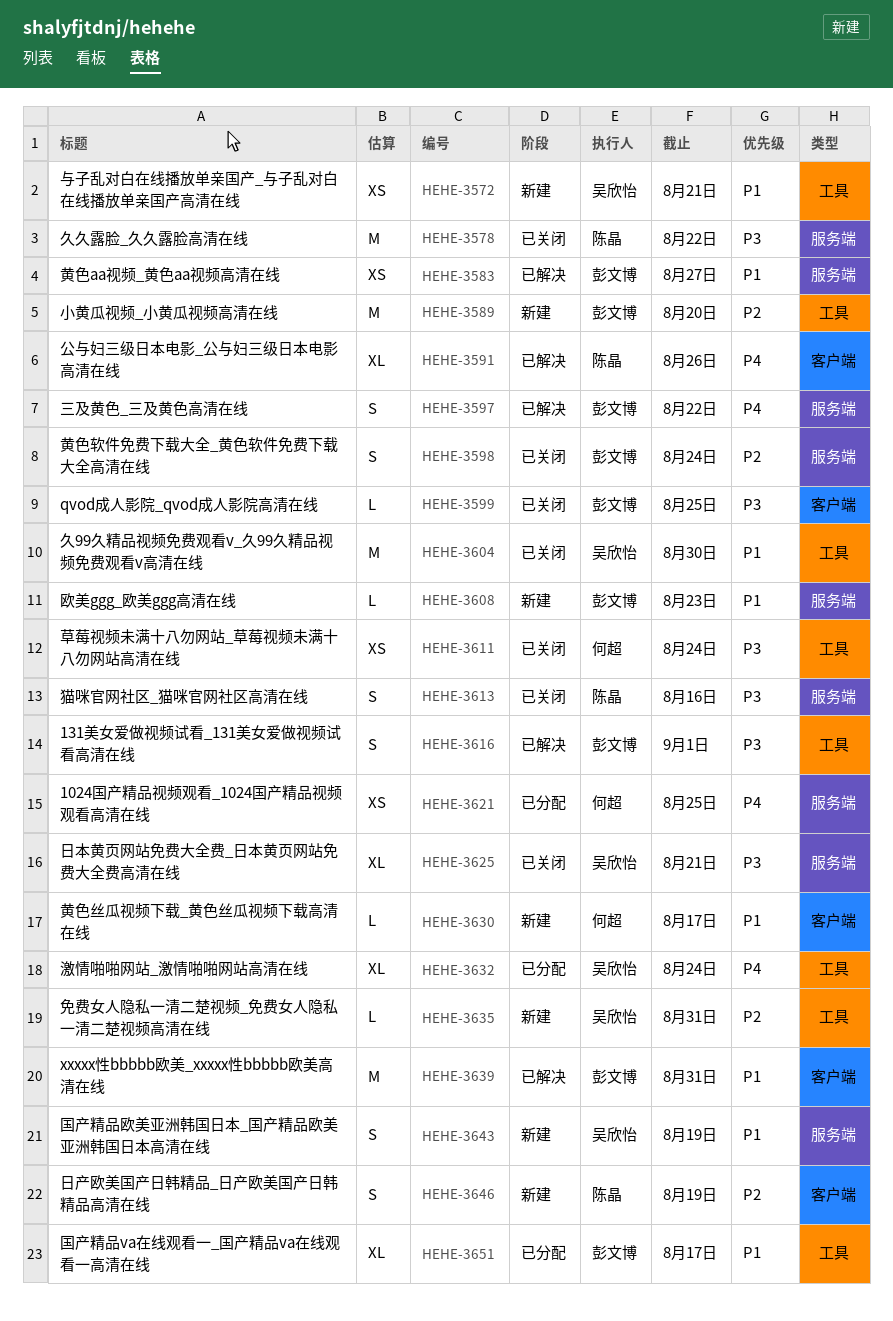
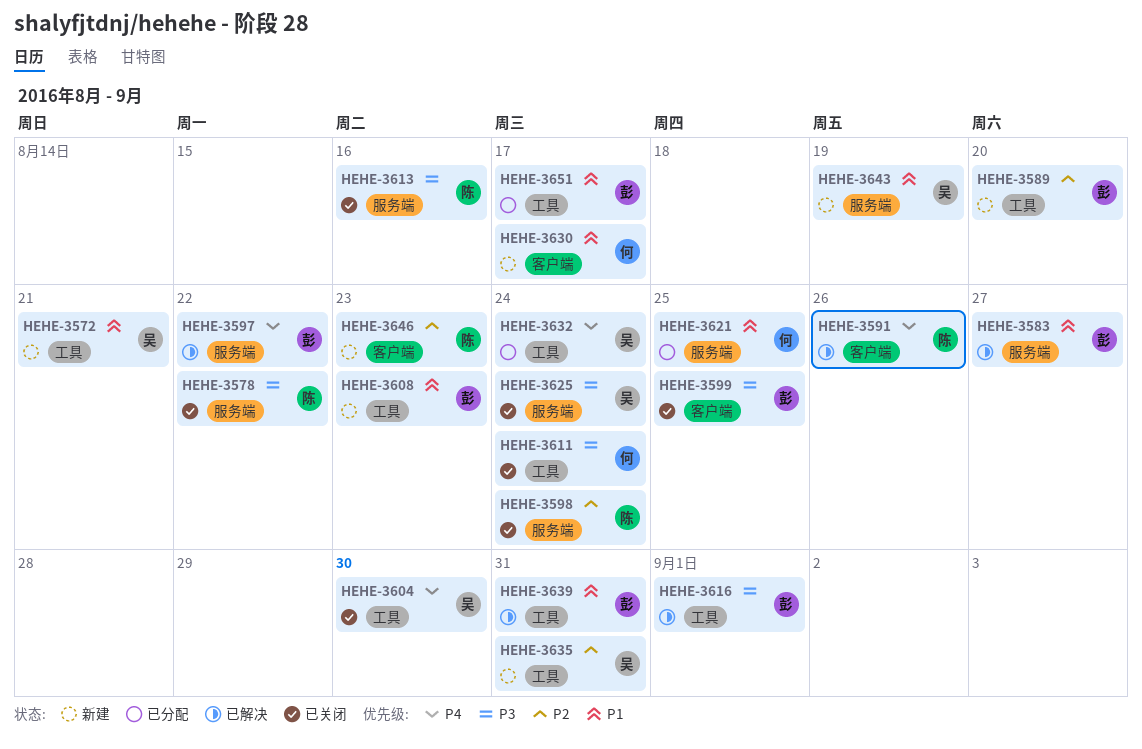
HEHE-3598, owner: 彭文博 -> 陈晶
HEHE-3604, priority: P1 -> P4
HEHE-3608, label: 服务端 -> 工具
HEHE-3621, priority: P4 -> P1
HEHE-3625, due: Aug 21 -> Aug 24
HEHE-3639, label: 客户端 -> 工具
HEHE-3646, due: Aug 19 -> Aug 23

